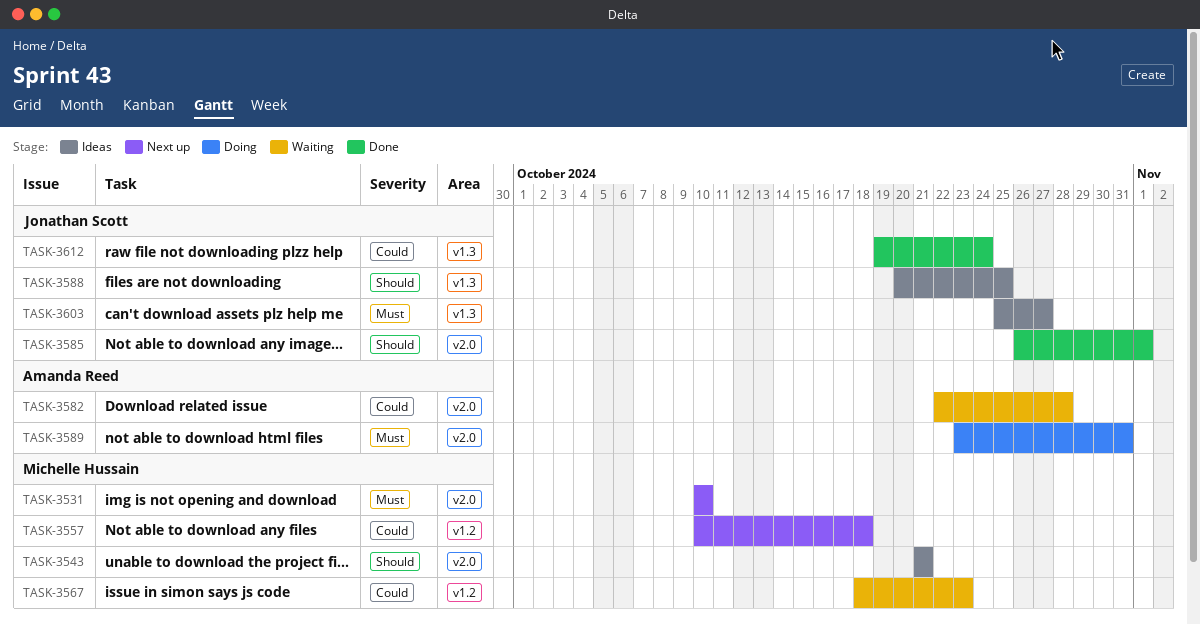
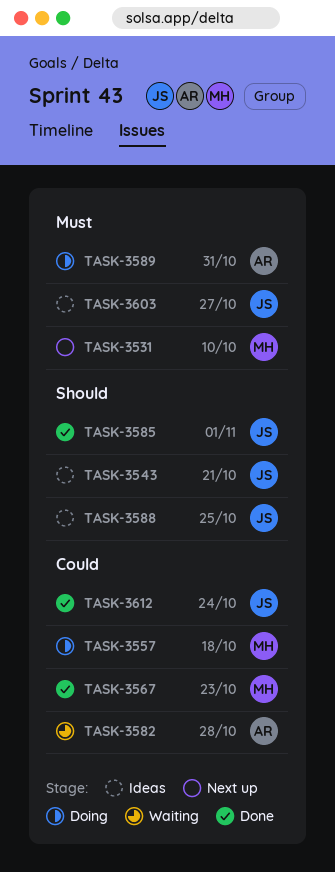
TASK-3543, owner: Michelle Hussain -> Jonathan Scott
TASK-3557, status: Next up -> Doing
TASK-3567, status: Waiting -> Done

